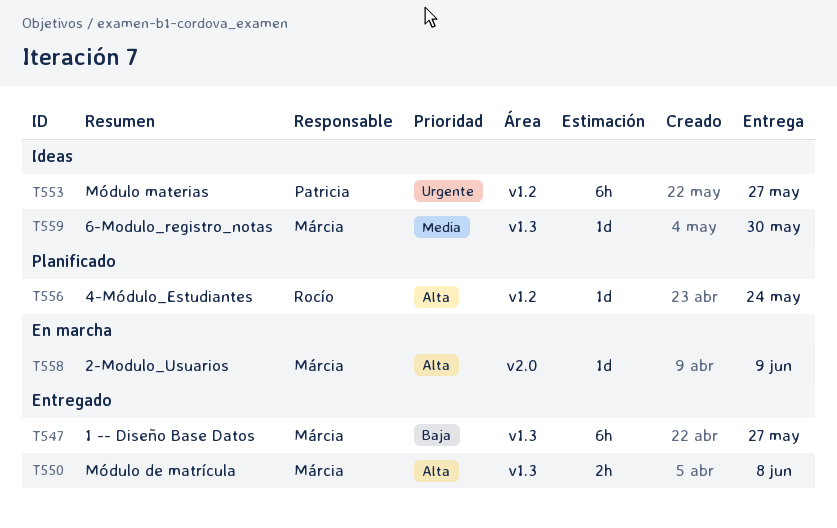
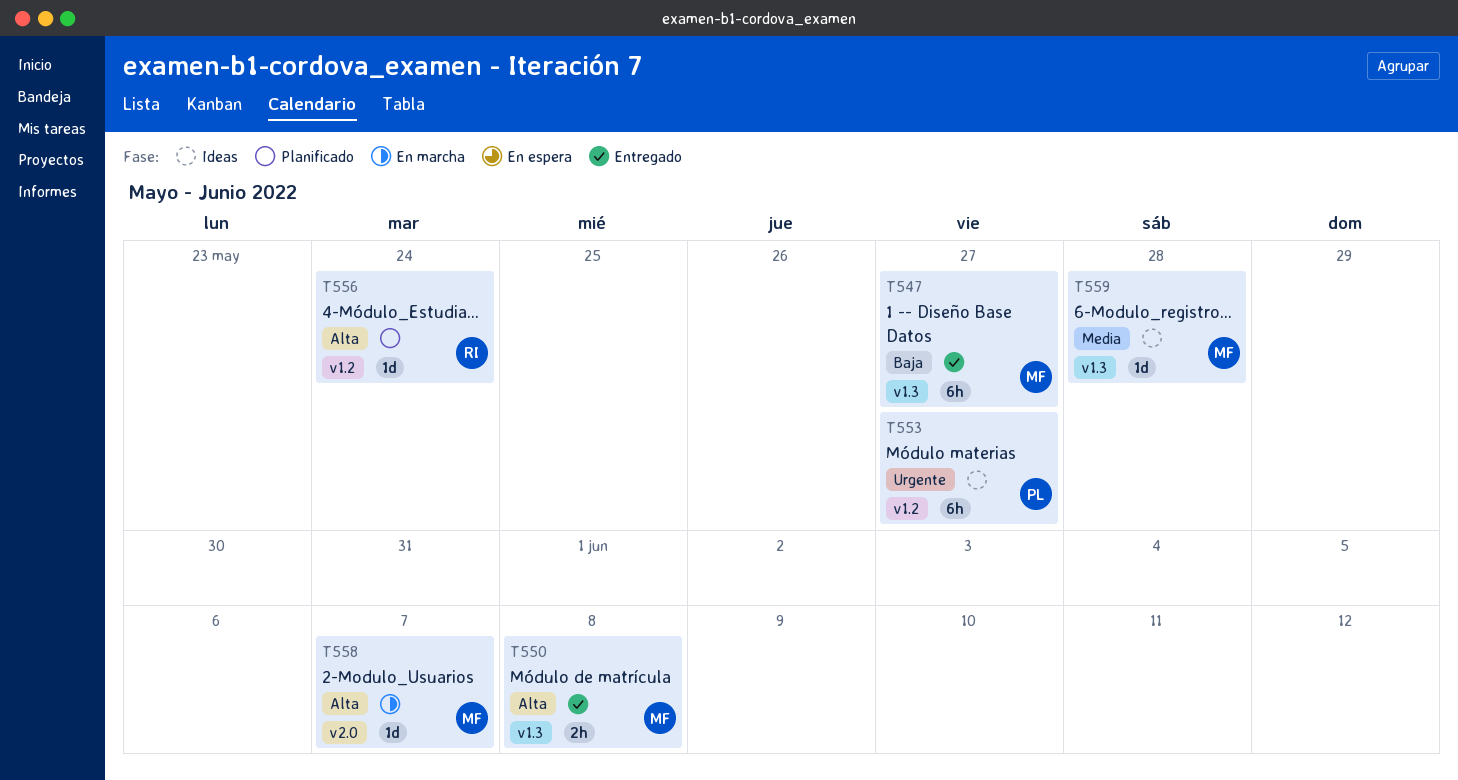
T558, due: Jun 9 -> Jun 7
T559, due: May 30 -> May 28

